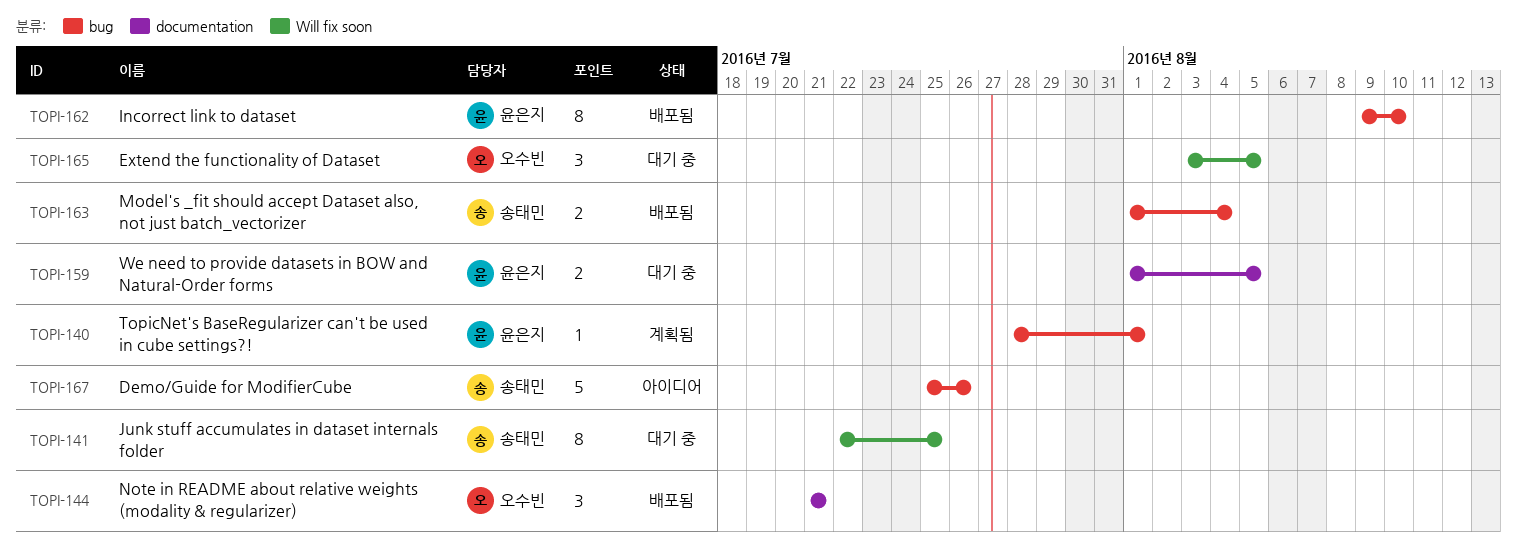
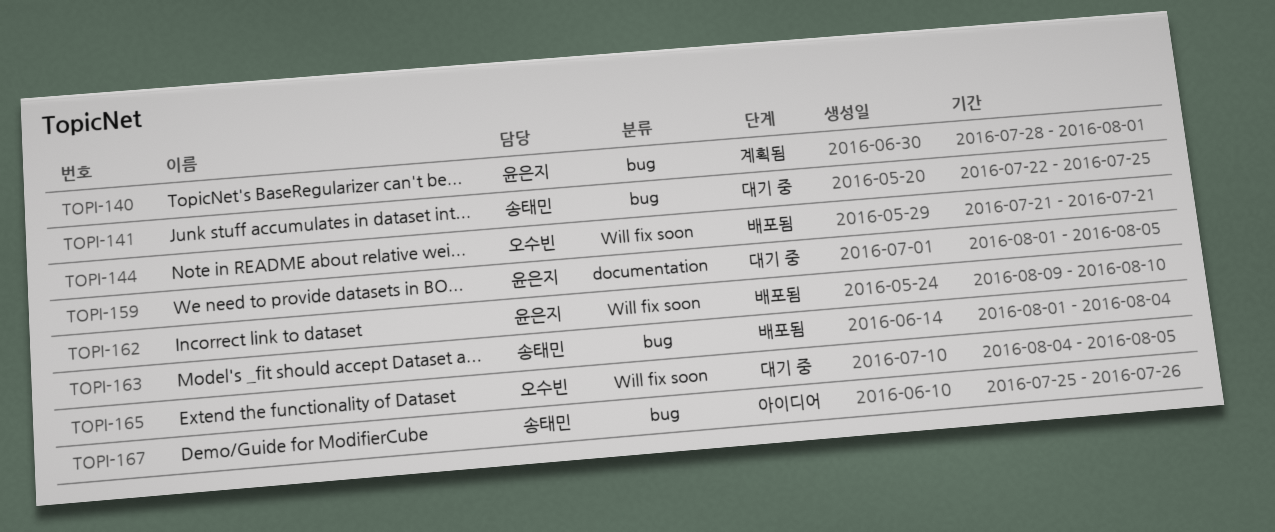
TOPI-141, label: Will fix soon -> bug
TOPI-144, label: documentation -> Will fix soon
TOPI-162, label: bug -> Will fix soon
TOPI-165, start: Aug 3 -> Aug 4

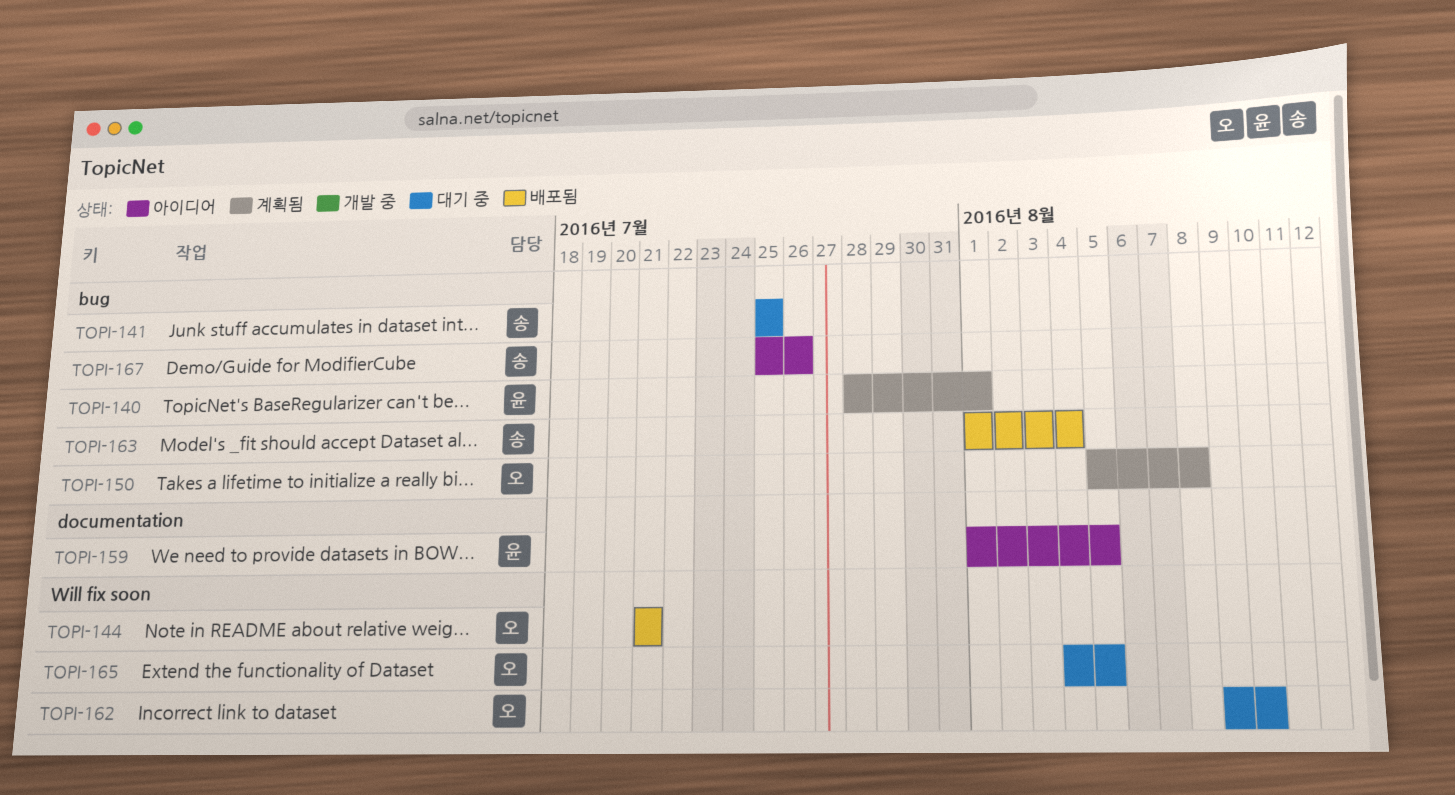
TOPI-141, start: Jul 22 -> Jul 25
TOPI-150: none -> present
TOPI-159, status: 대기 중 -> 아이디어
TOPI-162, status: 배포됨 -> 대기 중
TOPI-162, owner: 윤은지 -> 오수빈

